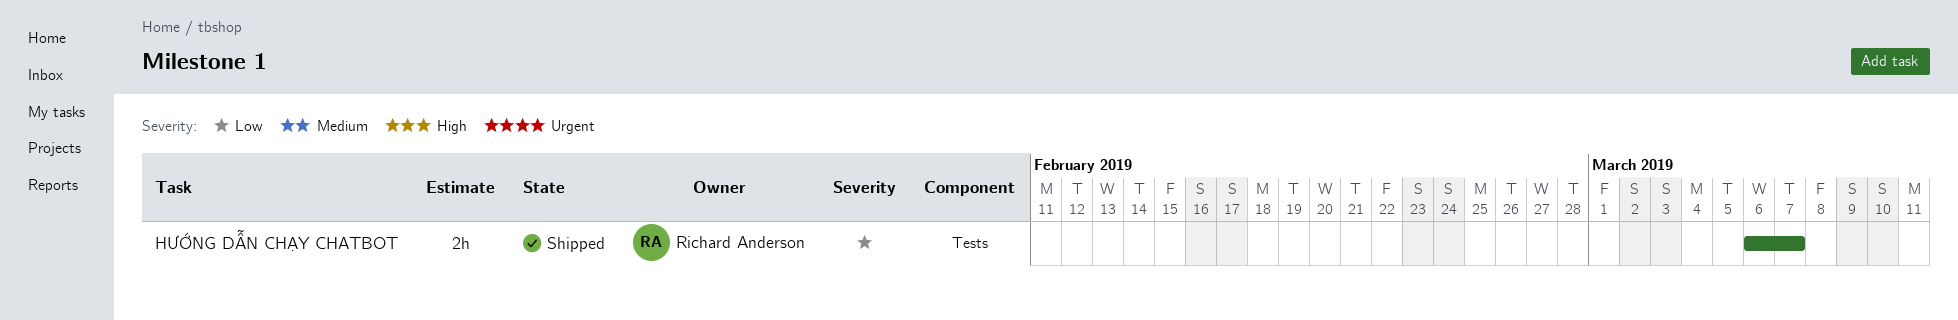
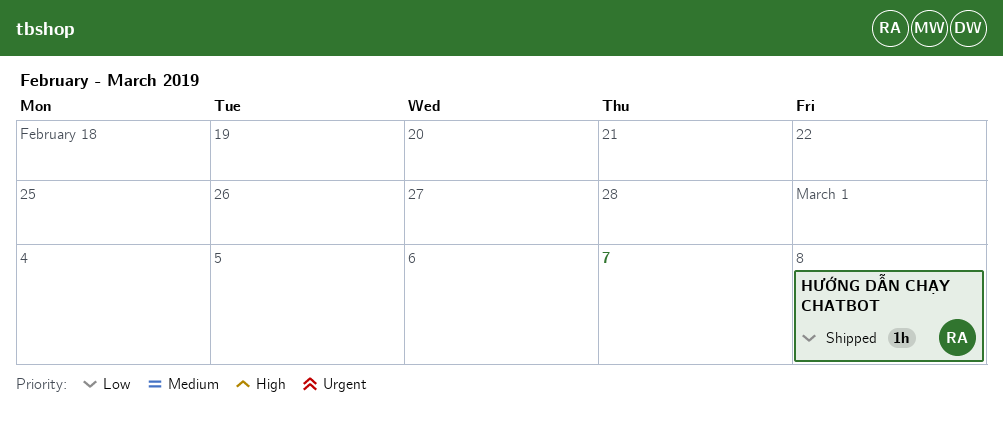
HƯỚNG DẪN CHẠY CHATBOT, estimate: 2h -> 1h
HƯỚNG DẪN CHẠY CHATBOT, due: Mar 7 -> Mar 8

